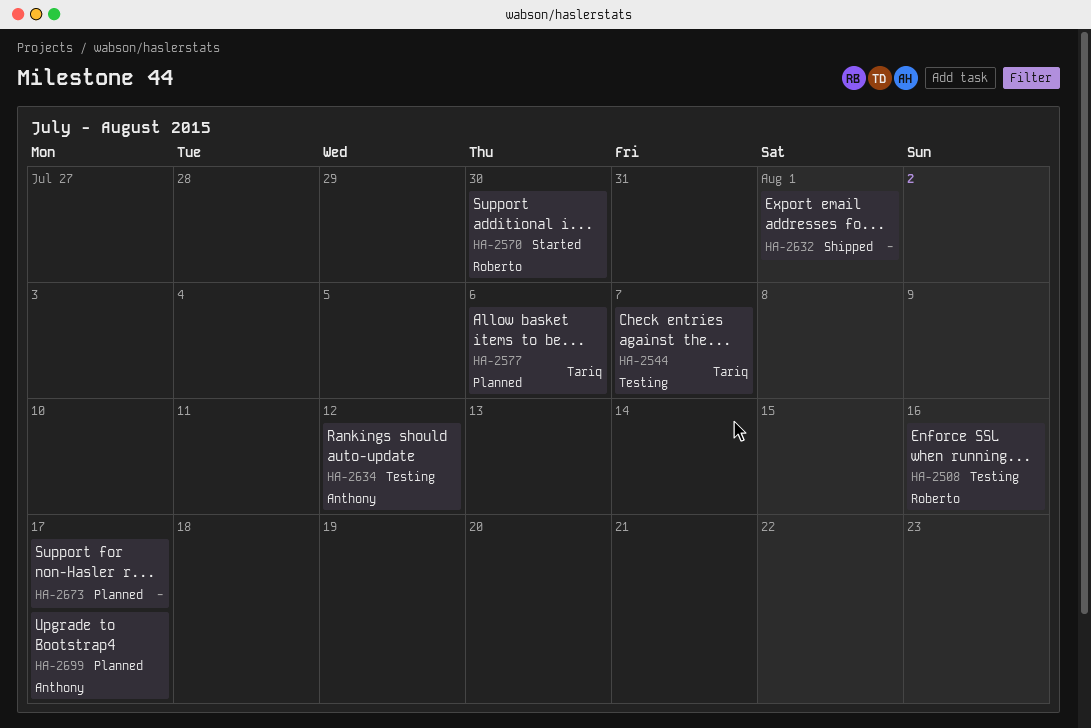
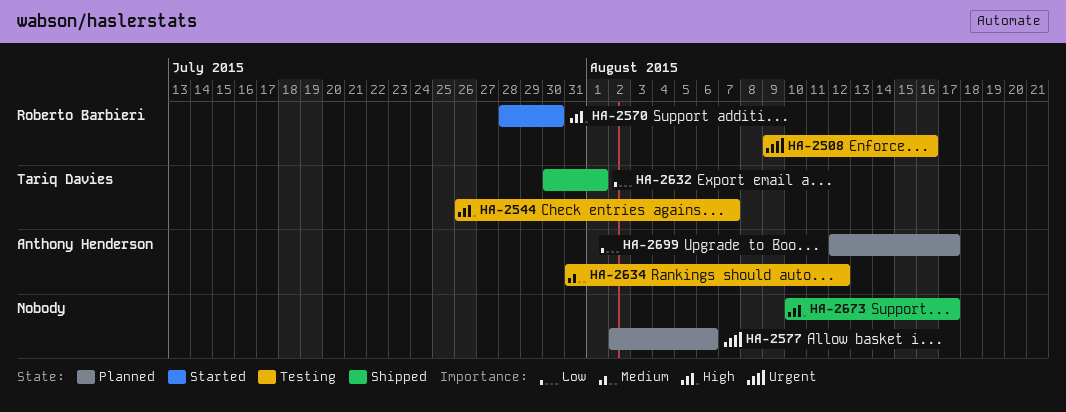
HA-2577, owner: Tariq Davies -> none
HA-2632, owner: none -> Tariq Davies
HA-2673, status: Planned -> Shipped

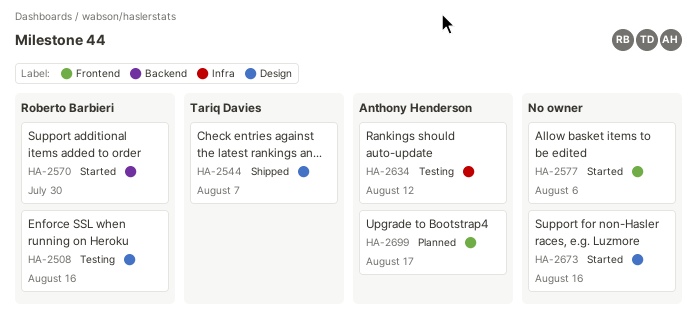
HA-2544, status: Testing -> Shipped
HA-2577, status: Planned -> Started
HA-2632: present -> none
HA-2673, status: Shipped -> Started
HA-2673, due: Aug 17 -> Aug 16

